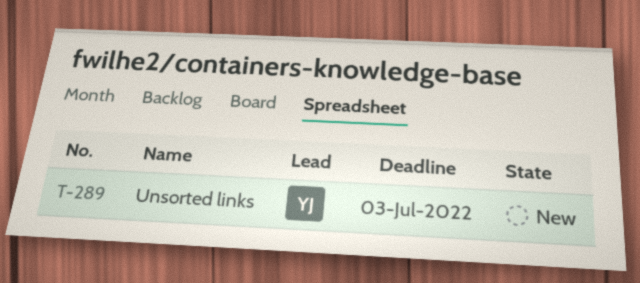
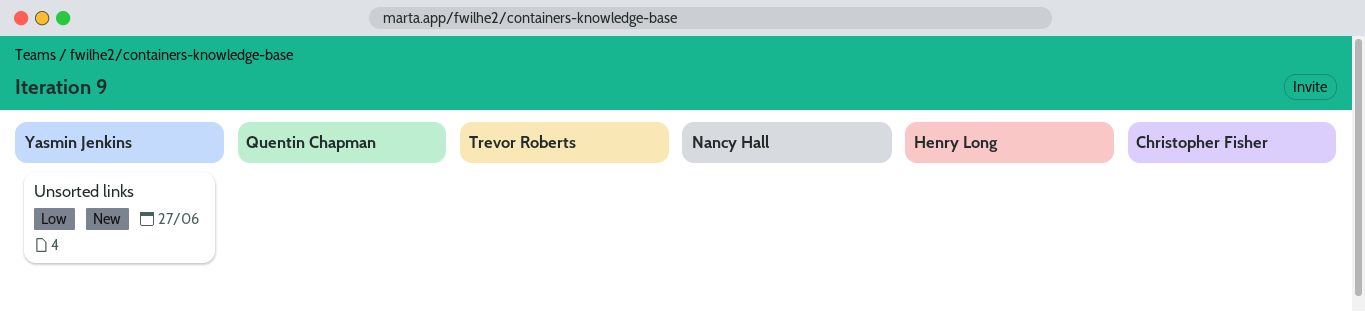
Unsorted links, due: Jul 3 -> Jun 27

